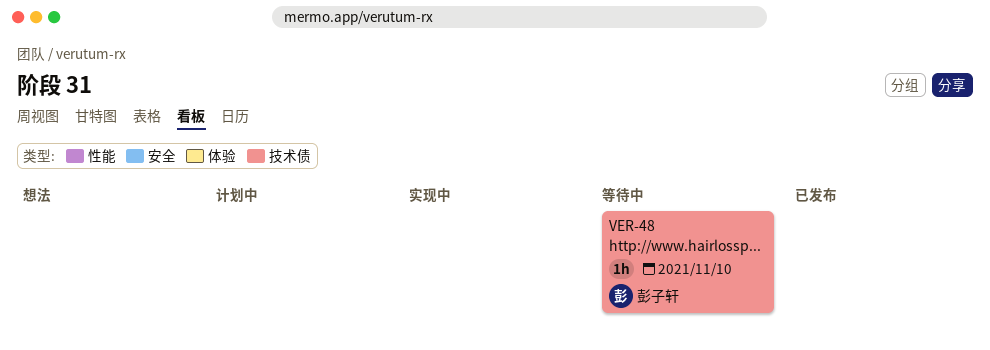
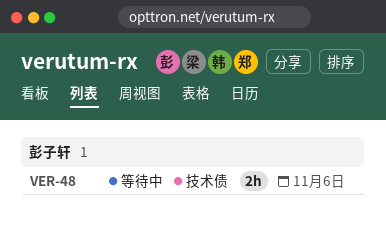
VER-48, estimate: 1h -> 2h
VER-48, due: Nov 10 -> Nov 6

